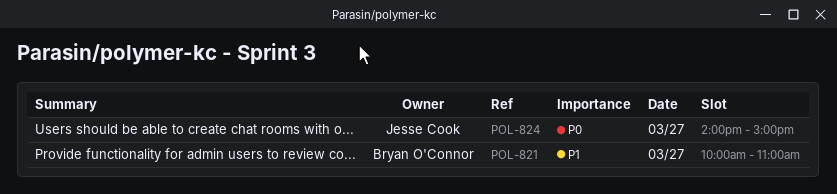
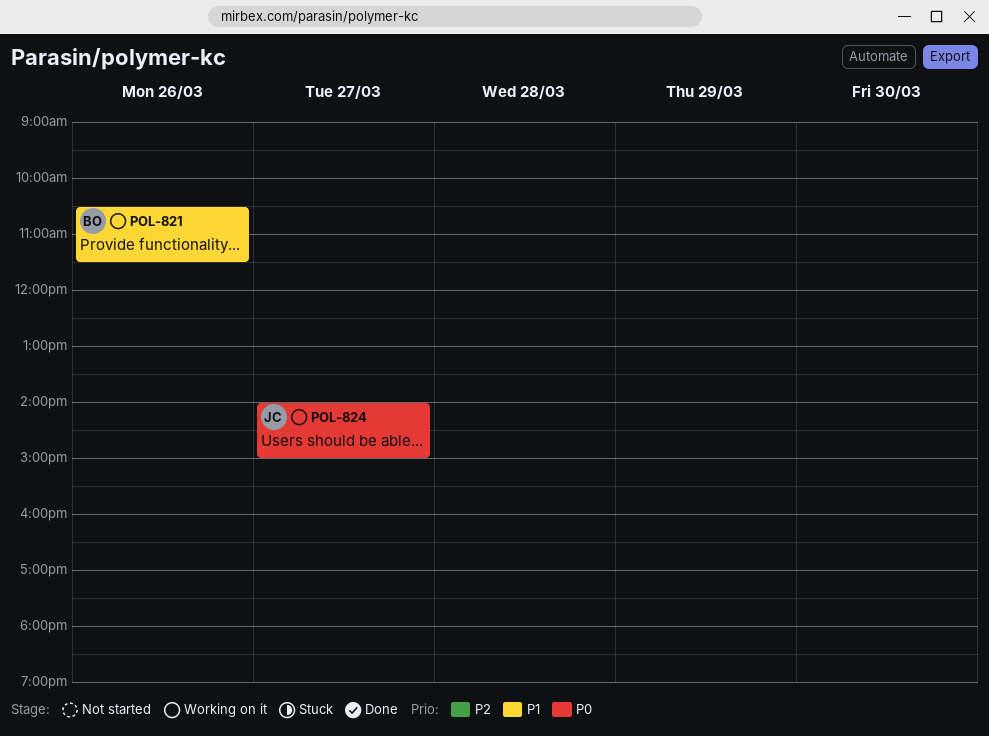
POL-821, day: Mar 27 -> Mar 26
POL-821, begins: 10:00 -> 10:30
POL-821, ends: 11:00 -> 11:30

